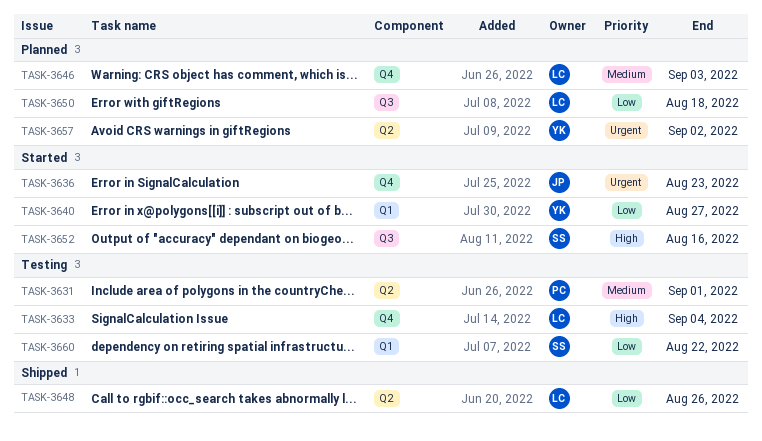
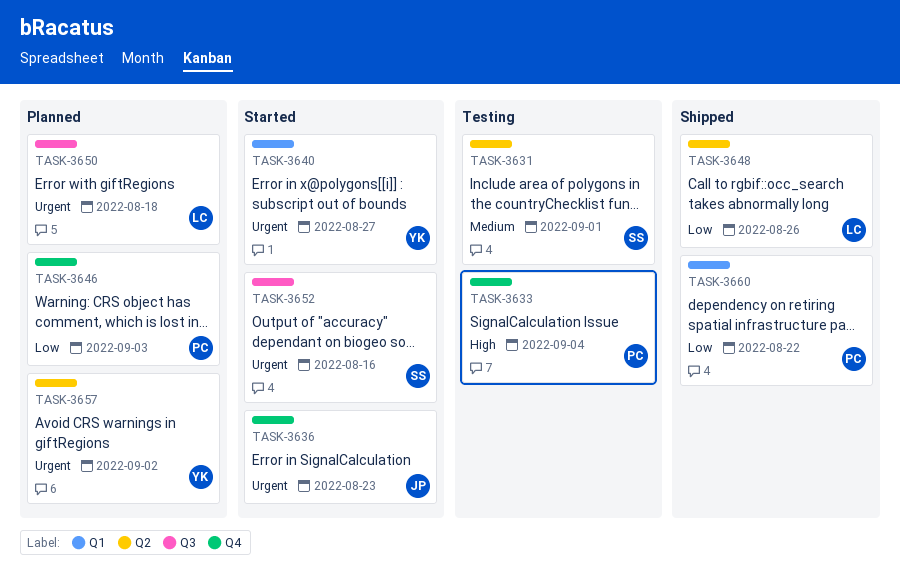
TASK-3631, owner: PC -> SS
TASK-3633, owner: LC -> PC
TASK-3640, priority: Low -> Urgent
TASK-3646, owner: LC -> PC
TASK-3646, priority: Medium -> Low
TASK-3650, priority: Low -> Urgent
TASK-3652, priority: High -> Urgent
TASK-3660, status: Testing -> Shipped
TASK-3660, owner: SS -> PC

